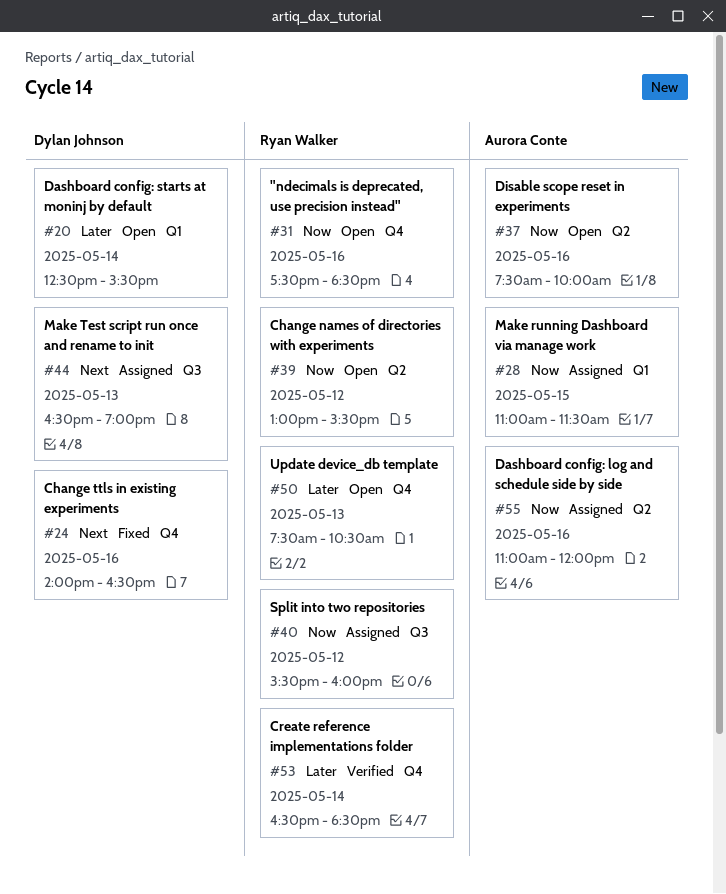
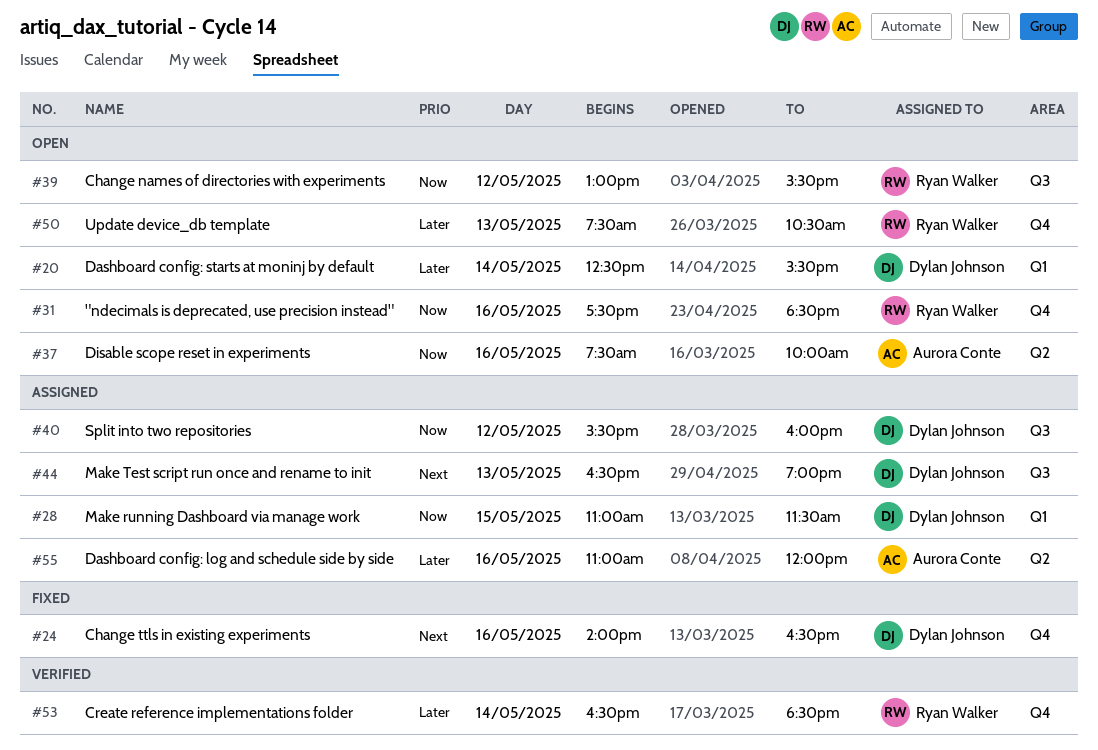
#28, owner: Aurora Conte -> Dylan Johnson
#39, label: Q2 -> Q3
#40, owner: Ryan Walker -> Dylan Johnson
#55, priority: Now -> Later

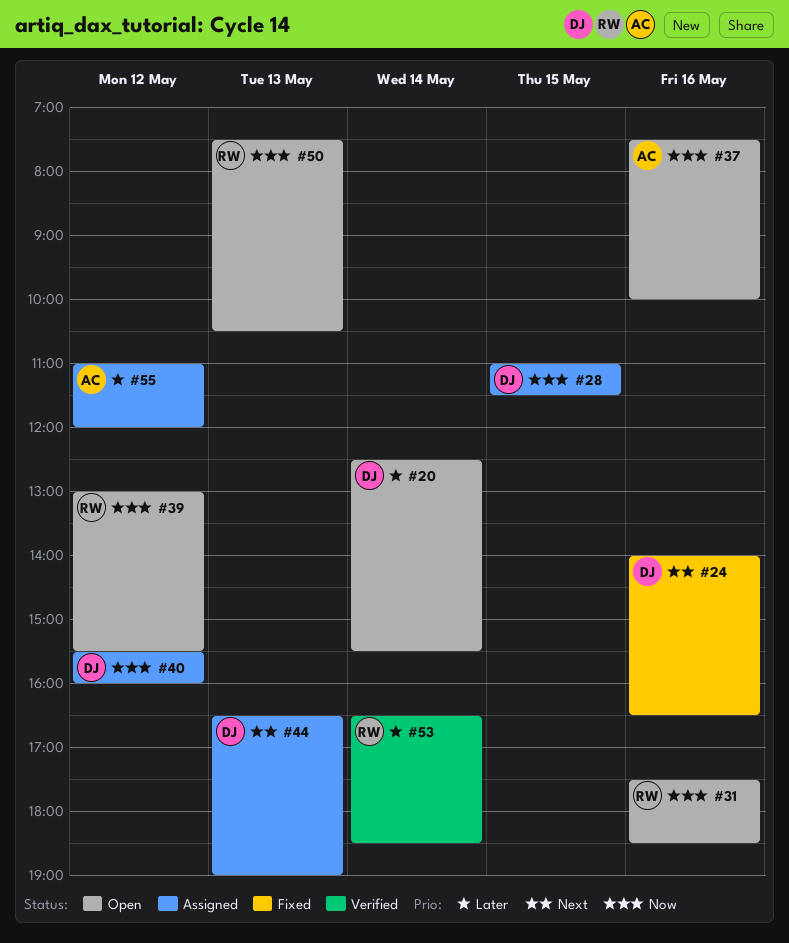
#50, priority: Later -> Now
#55, day: May 16 -> May 12

